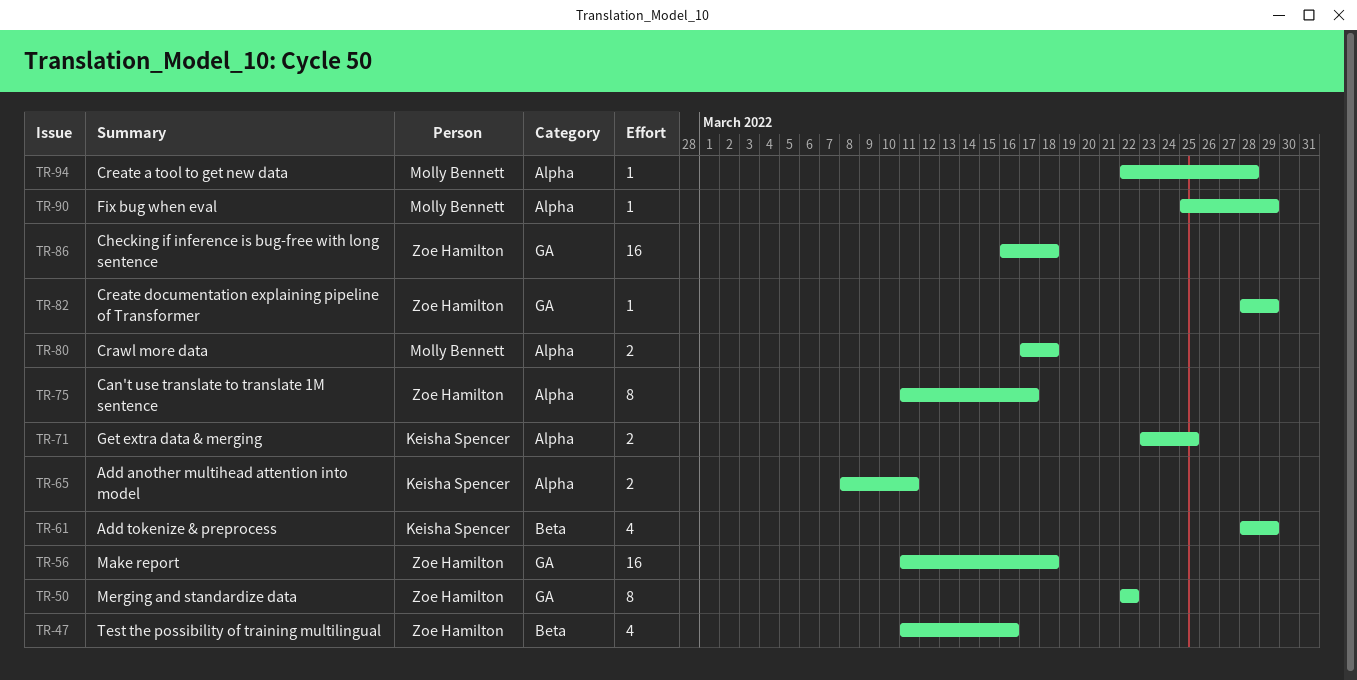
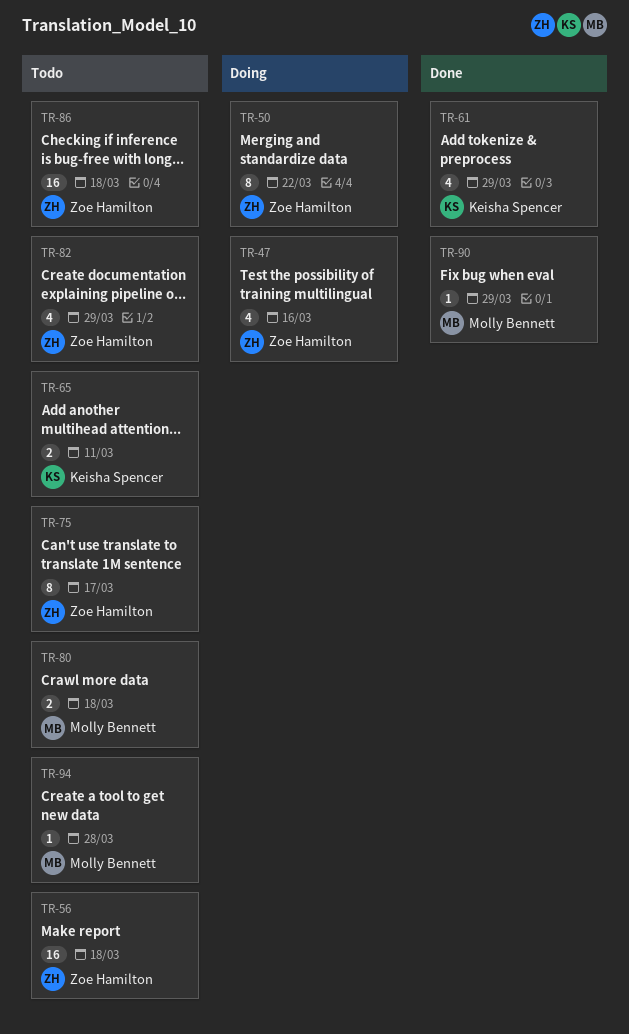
TR-71: present -> none
TR-82, estimate: 1 -> 4

